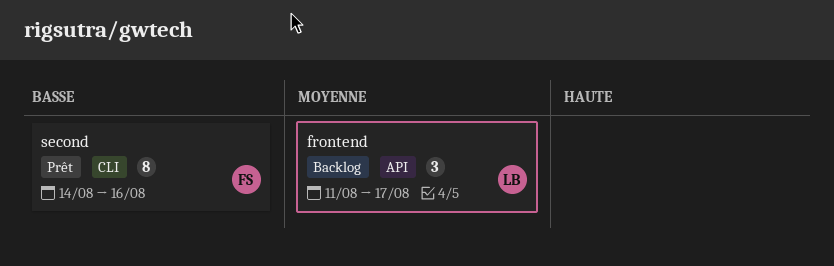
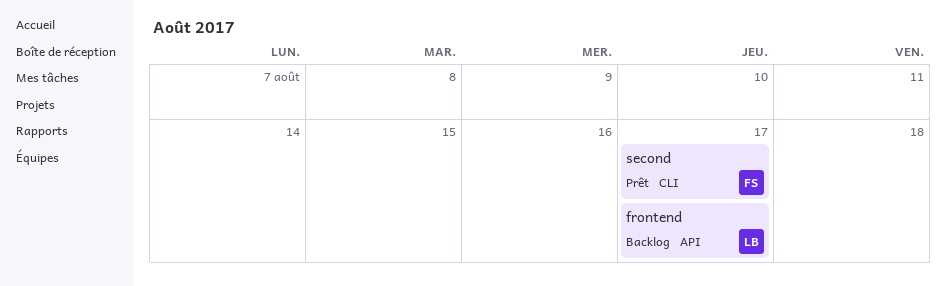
second, due: Aug 16 -> Aug 17

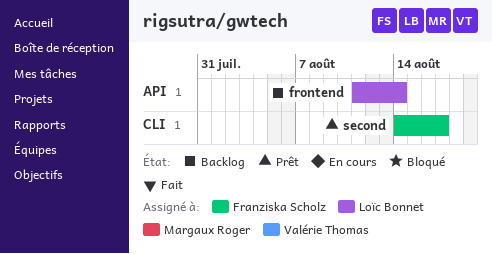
frontend, due: Aug 17 -> Aug 14

